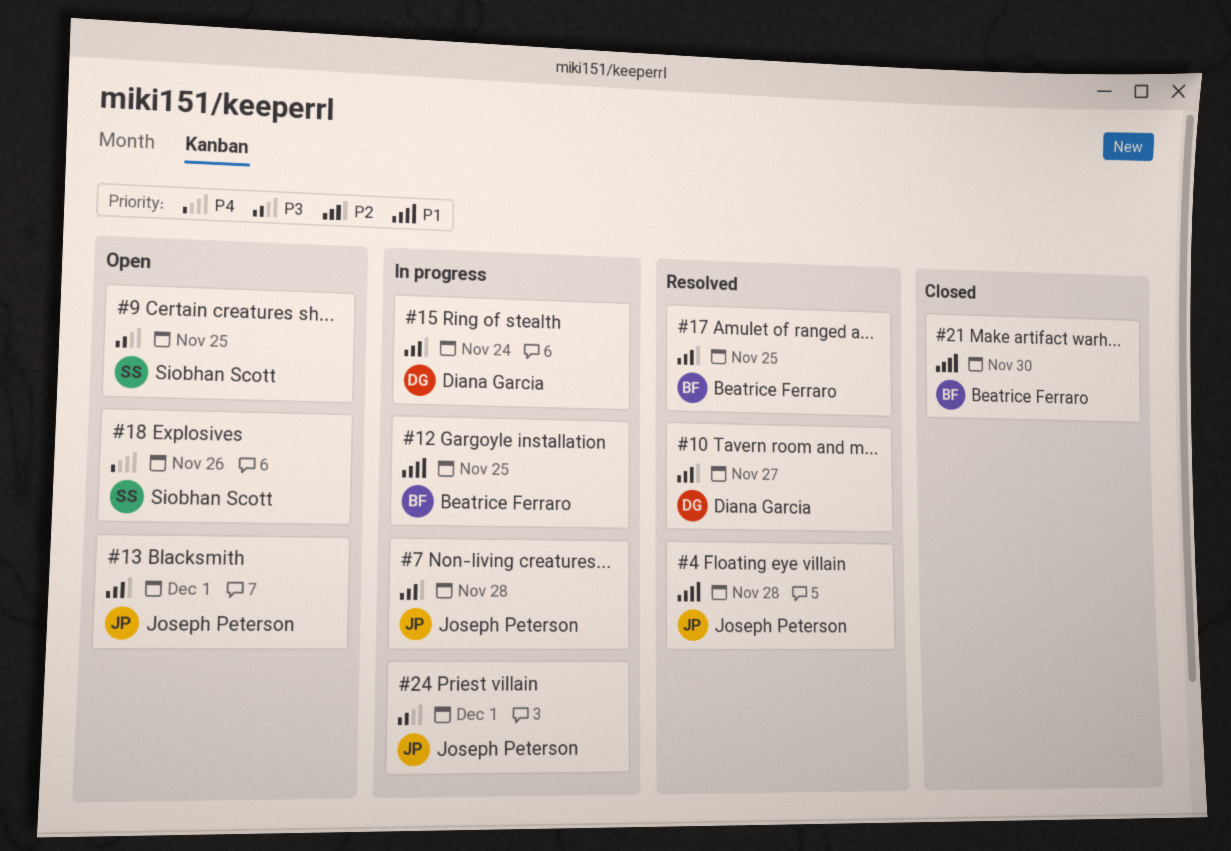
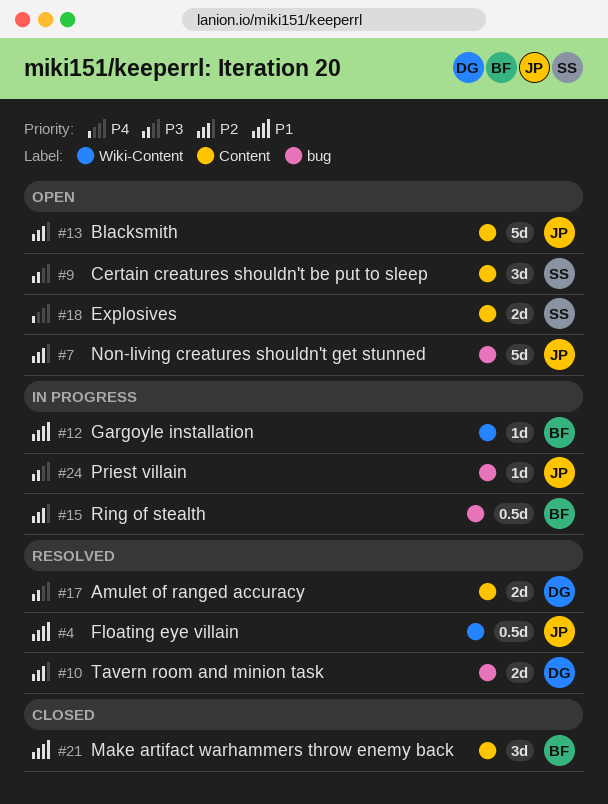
#7, status: In progress -> Open
#15, owner: Diana Garcia -> Beatrice Ferraro
#17, owner: Beatrice Ferraro -> Diana Garcia
#17, priority: P2 -> P3

